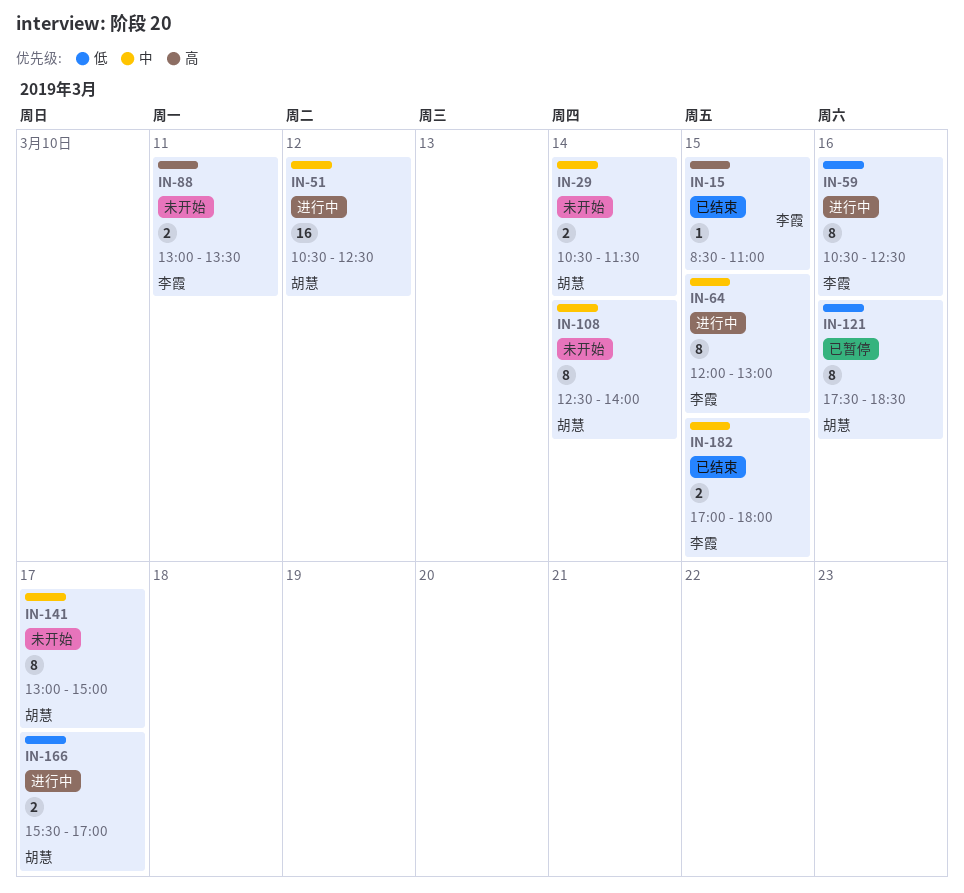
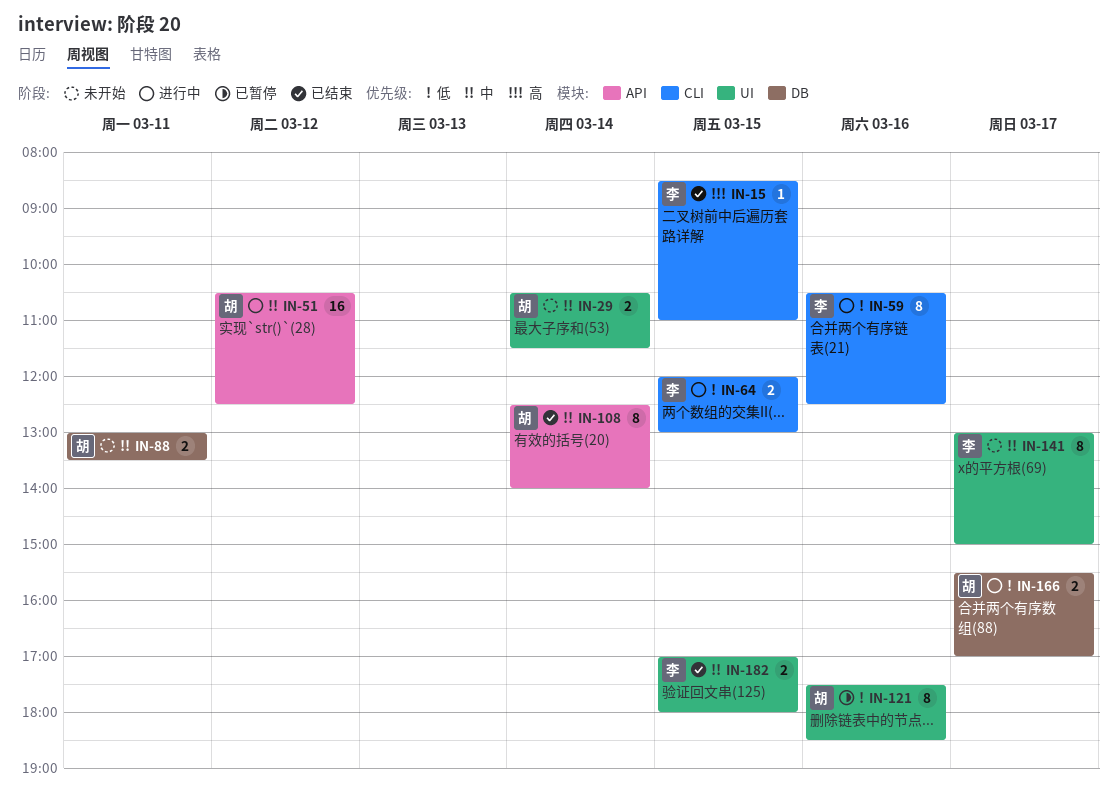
IN-64, priority: 中 -> 低
IN-64, estimate: 8 -> 2
IN-88, owner: 李霞 -> 胡慧
IN-88, priority: 高 -> 中
IN-108, status: 未开始 -> 已结束
IN-141, owner: 胡慧 -> 李霞

